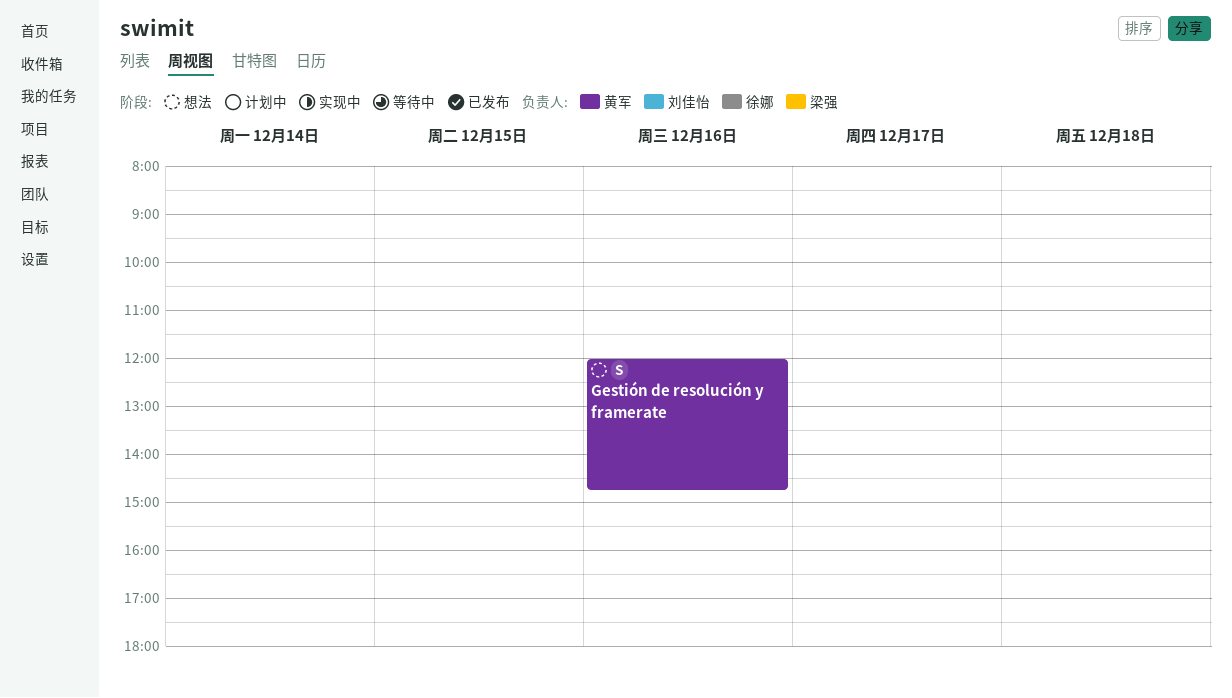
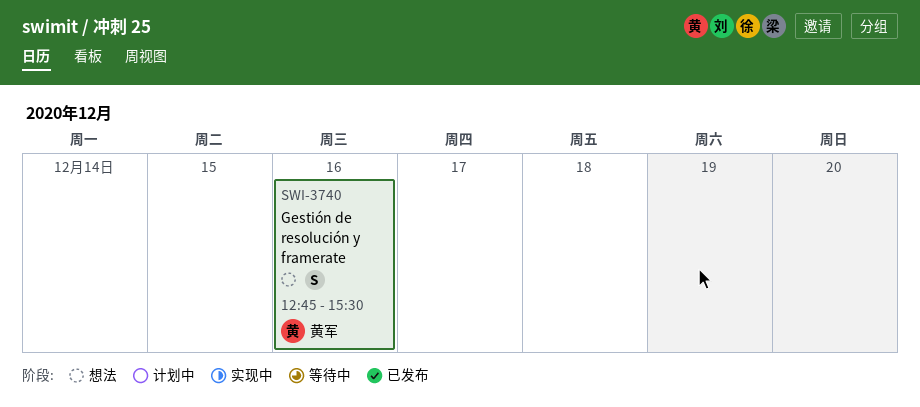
Gestión de resolución y framerate, begins: 12:00 -> 12:45
Gestión de resolución y framerate, ends: 14:45 -> 15:30

